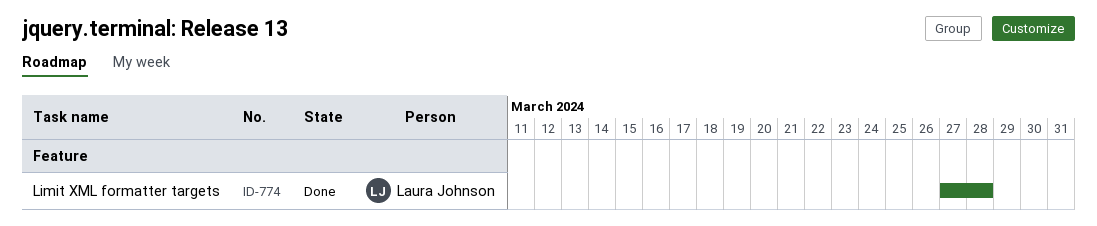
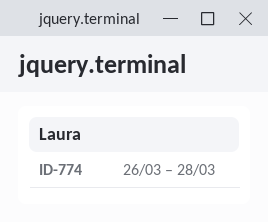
ID-774, start: Mar 27 -> Mar 26

